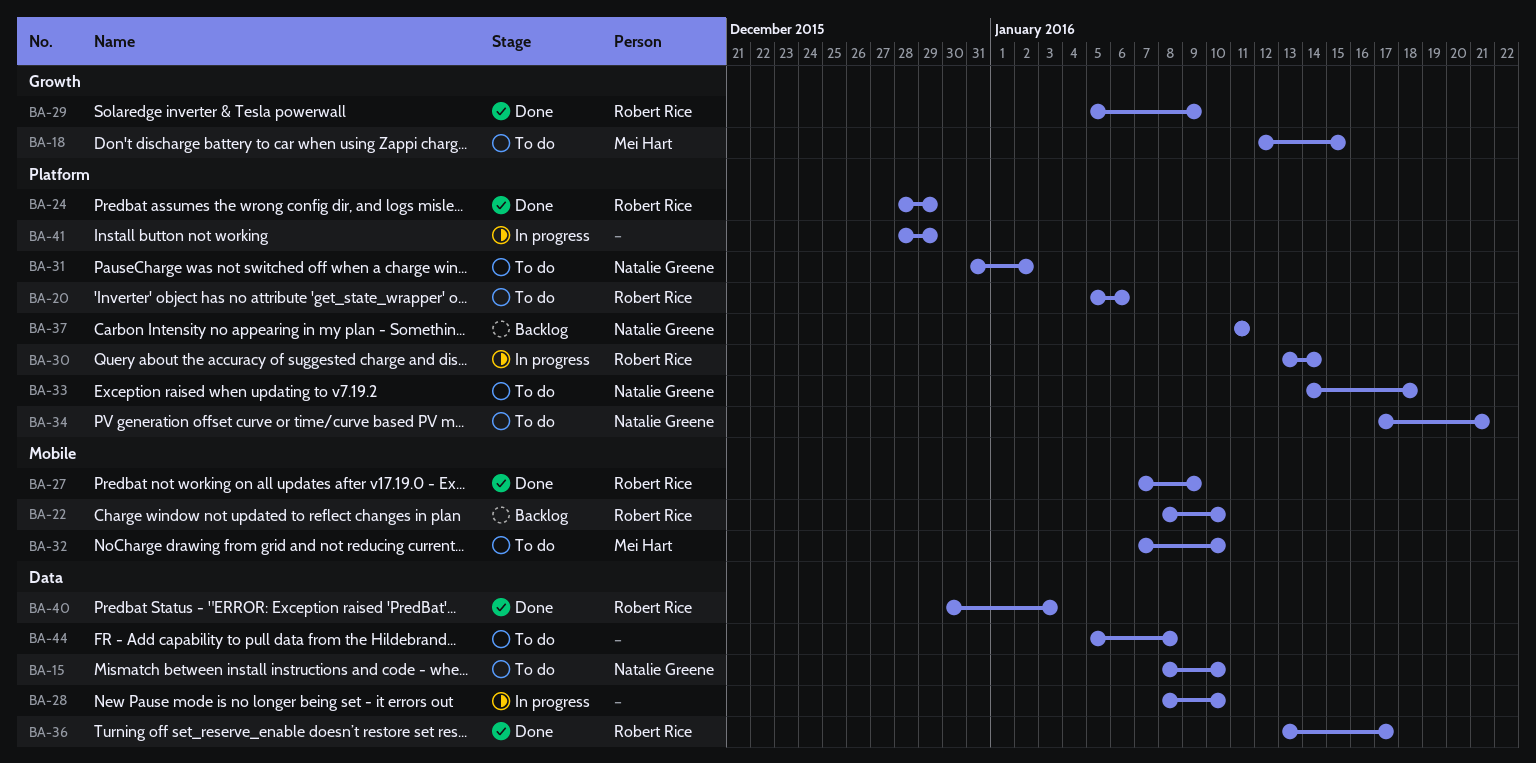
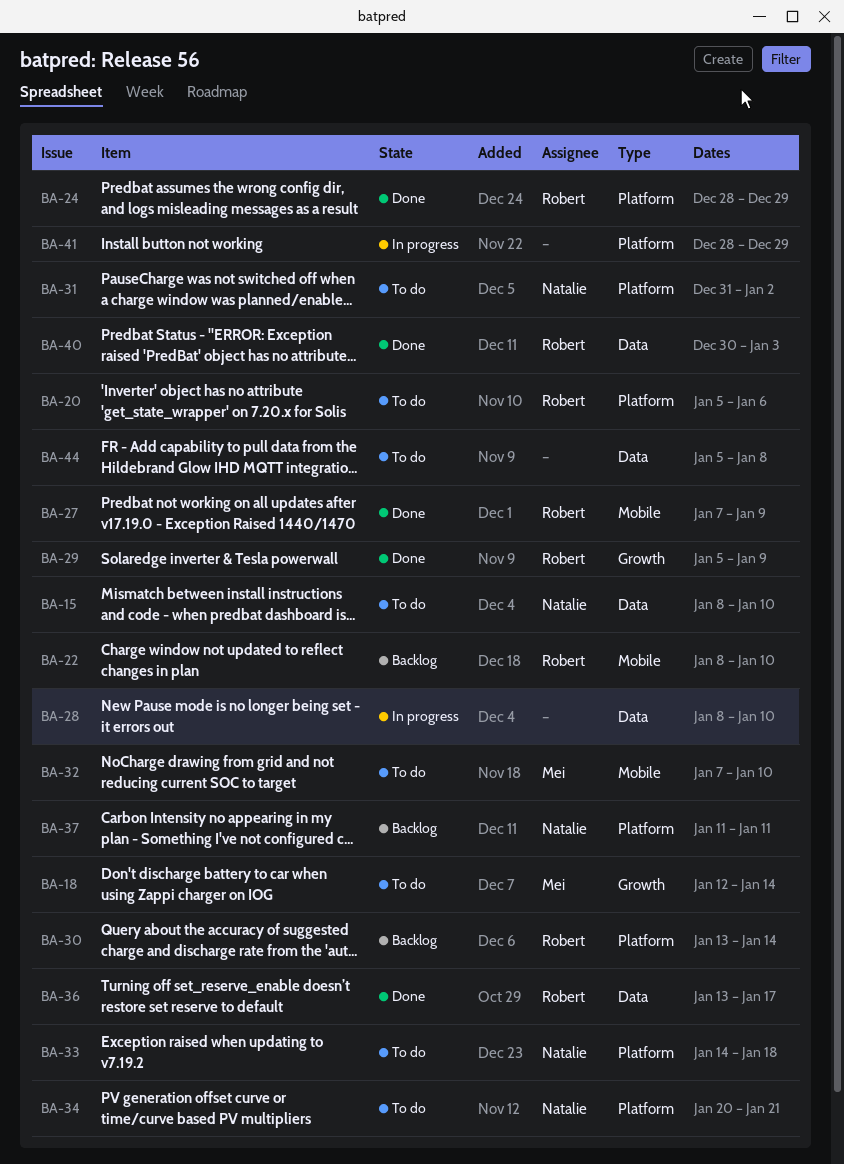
BA-18, due: Jan 15 -> Jan 14
BA-30, status: In progress -> Backlog
BA-34, start: Jan 17 -> Jan 20

